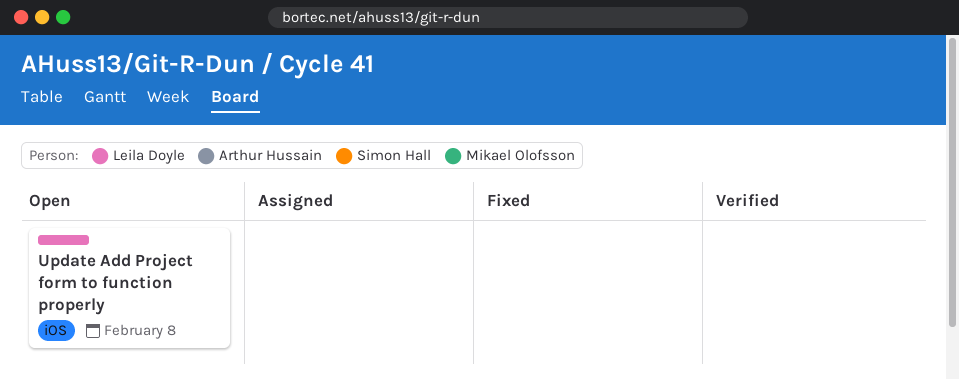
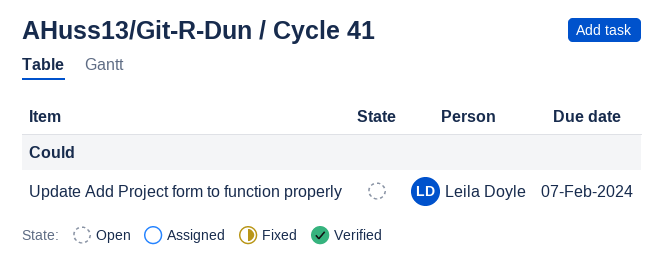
Update Add Project form to function properly, due: Feb 8 -> Feb 7

